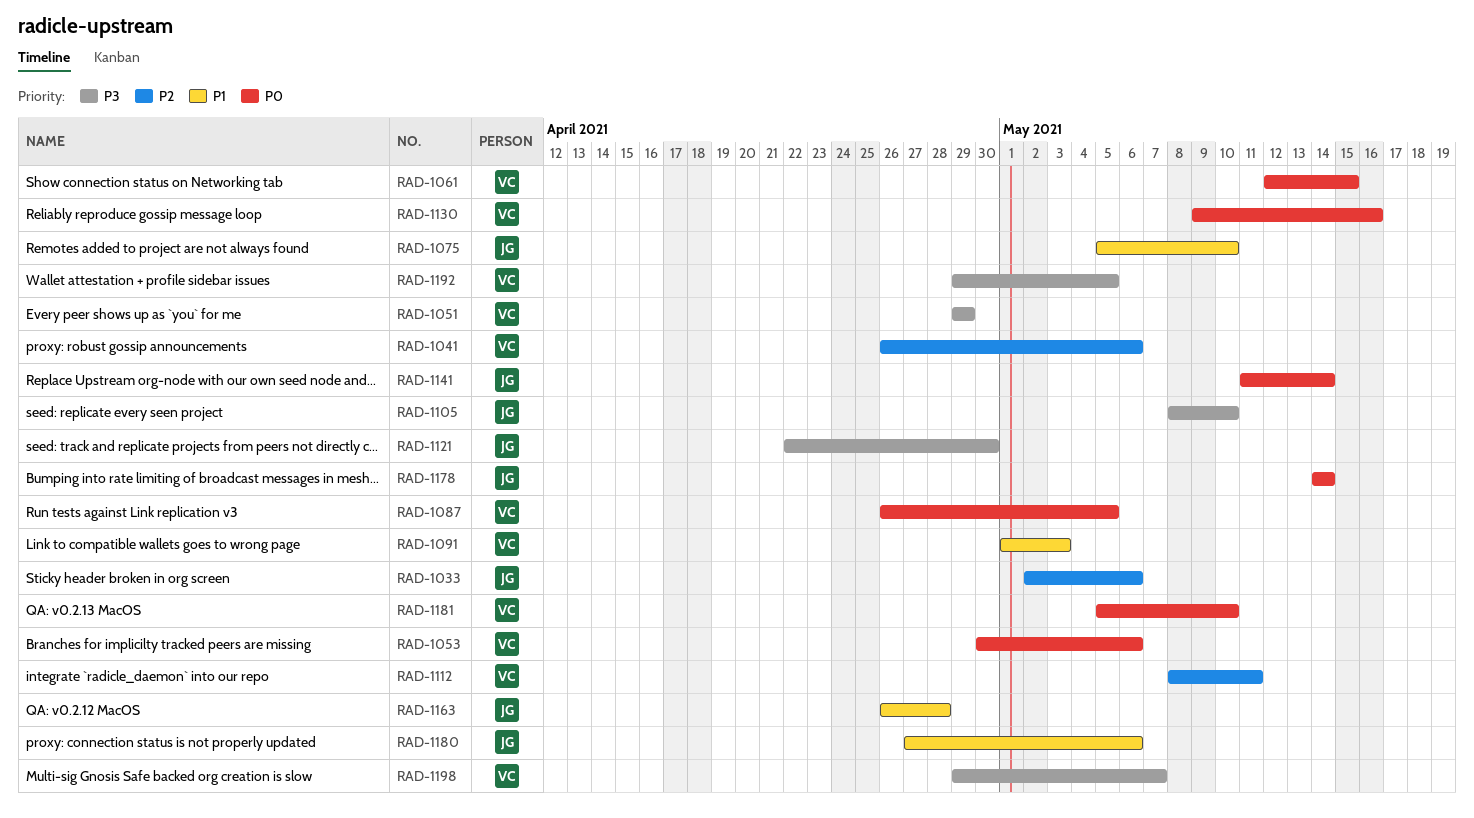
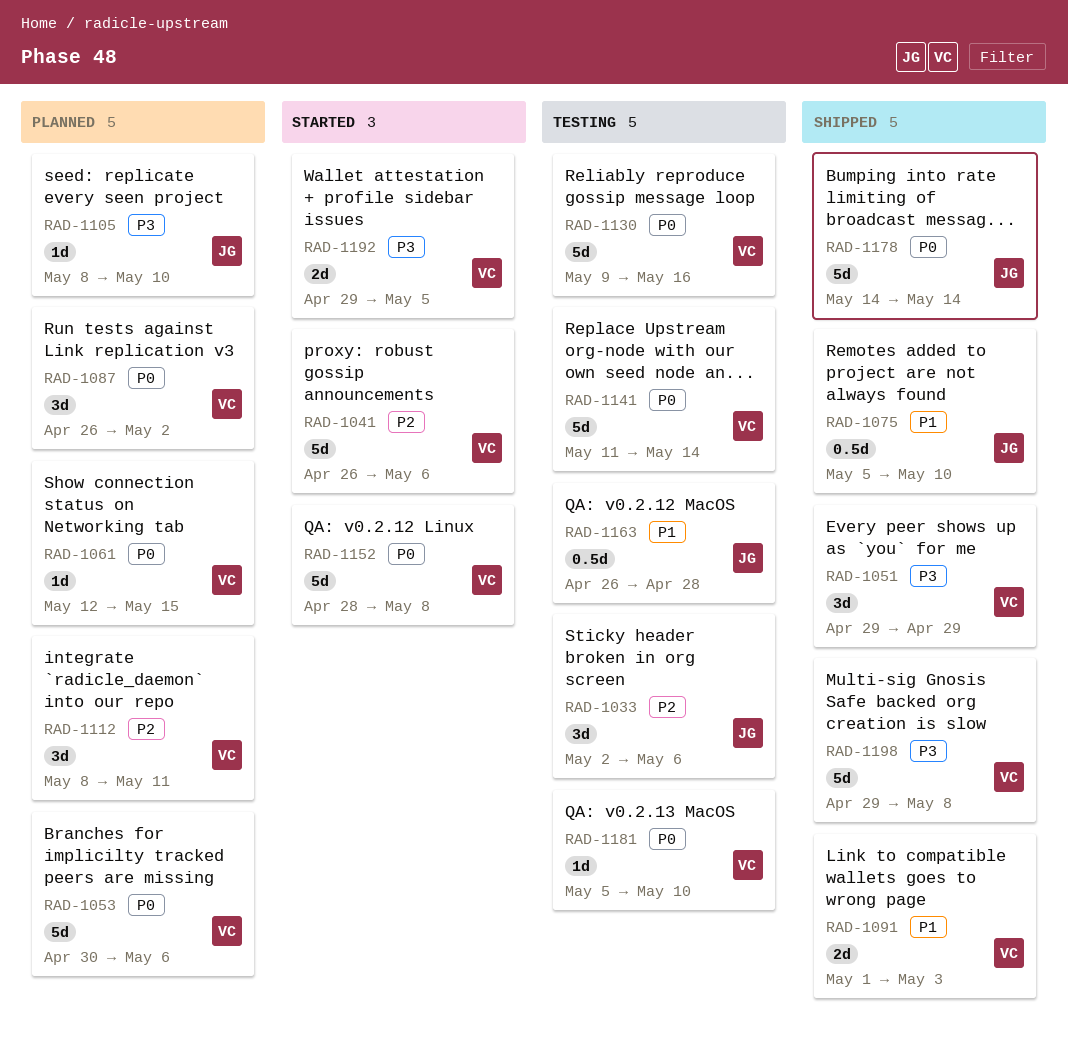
RAD-1087, due: May 5 -> May 2
RAD-1121: present -> none
RAD-1141, owner: JG -> VC
RAD-1152: none -> present
RAD-1180: present -> none
RAD-1198, due: May 7 -> May 8

